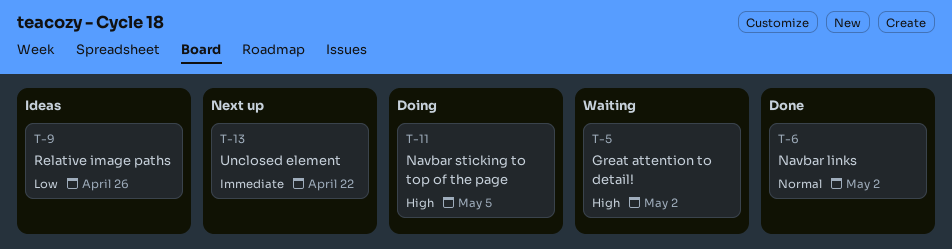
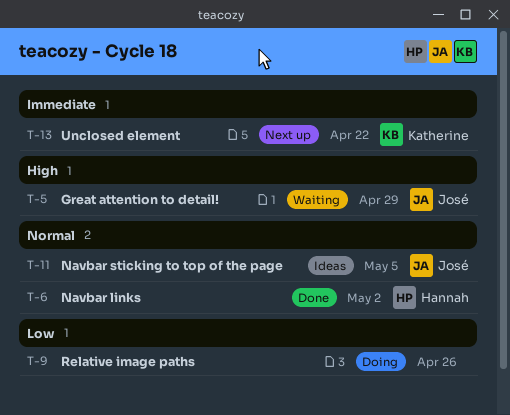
T-5, due: May 2 -> Apr 29
T-9, status: Ideas -> Doing
T-11, status: Doing -> Ideas
T-11, priority: High -> Normal

